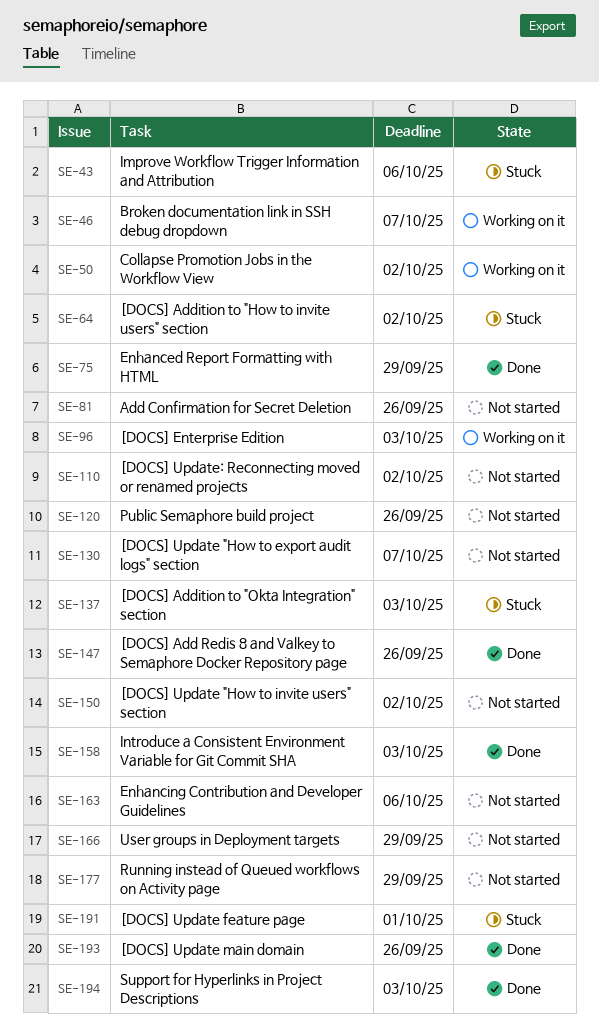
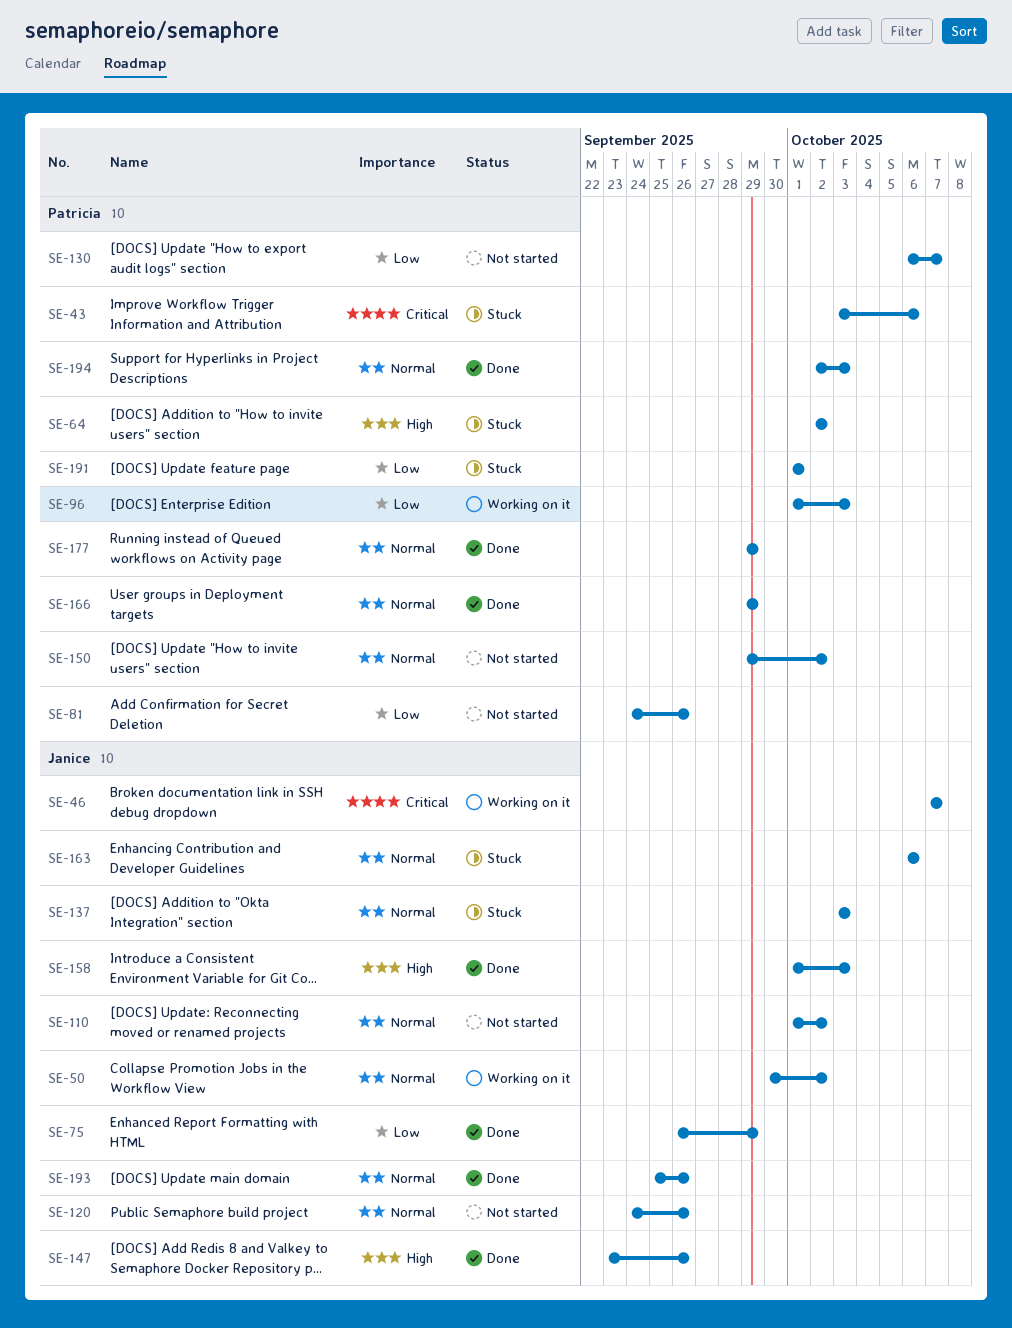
SE-163, status: Not started -> Stuck
SE-166, status: Not started -> Done
SE-177, status: Not started -> Done

